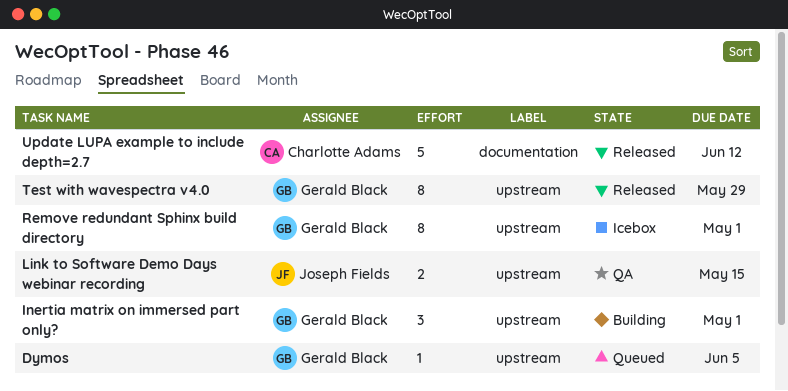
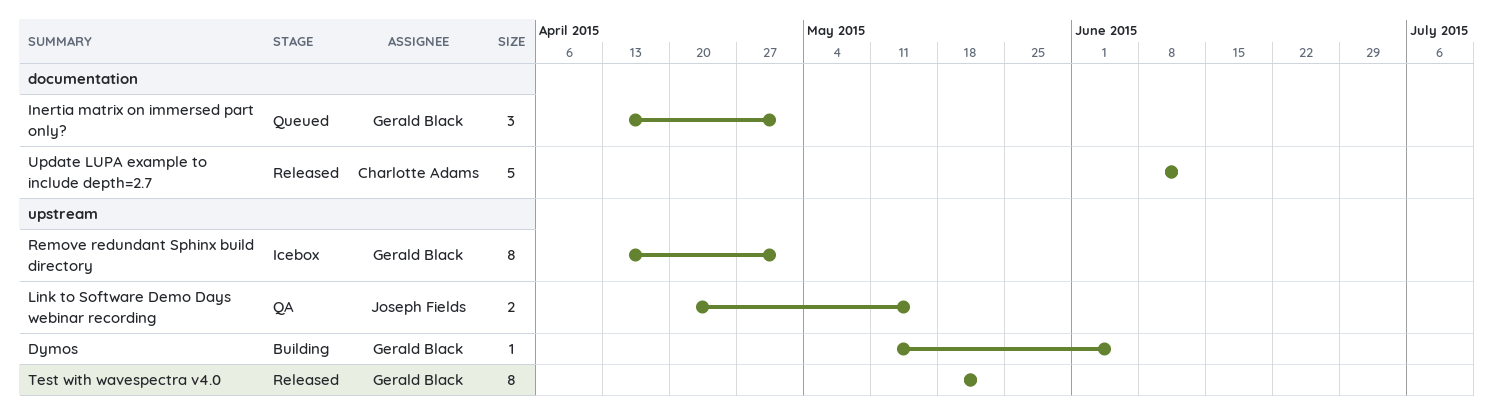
Dymos, status: Queued -> Building
Inertia matrix on immersed part only?, status: Building -> Queued
Inertia matrix on immersed part only?, label: upstream -> documentation
Test with wavespectra v4.0, due: May 29 -> May 22

